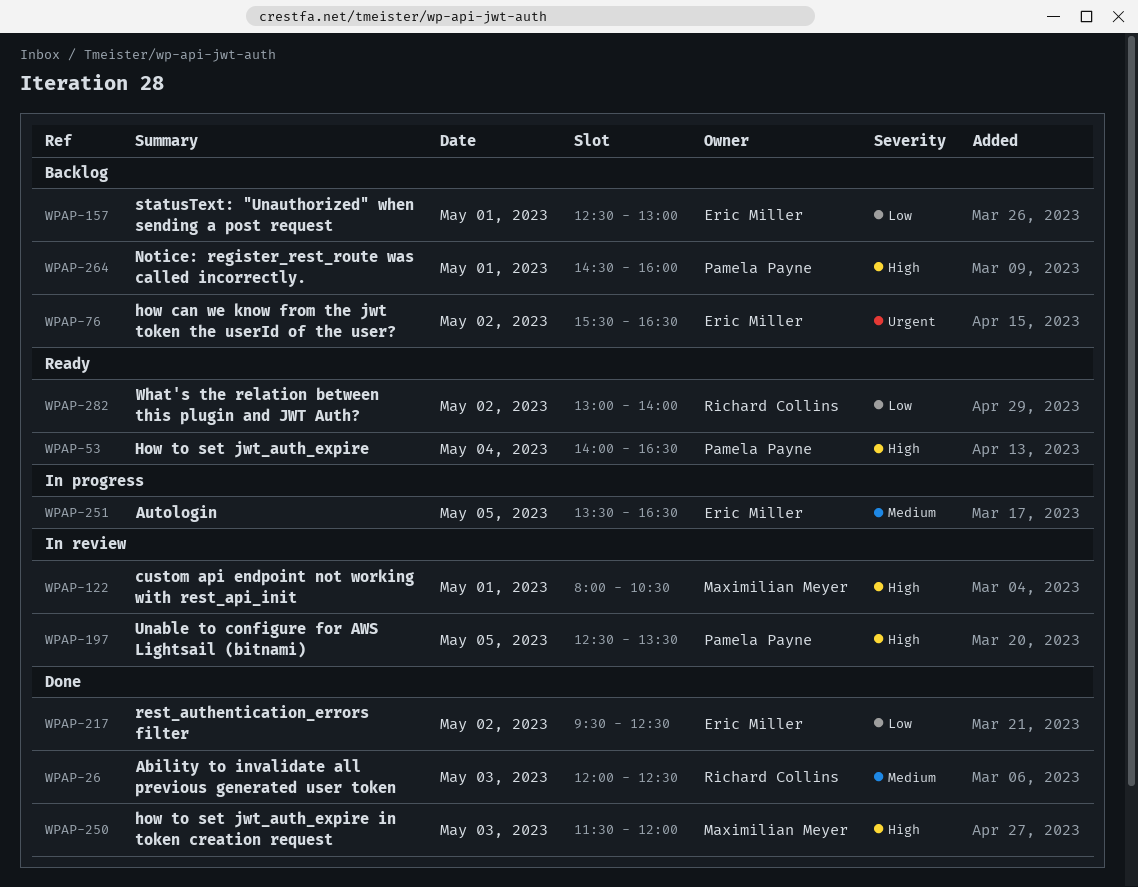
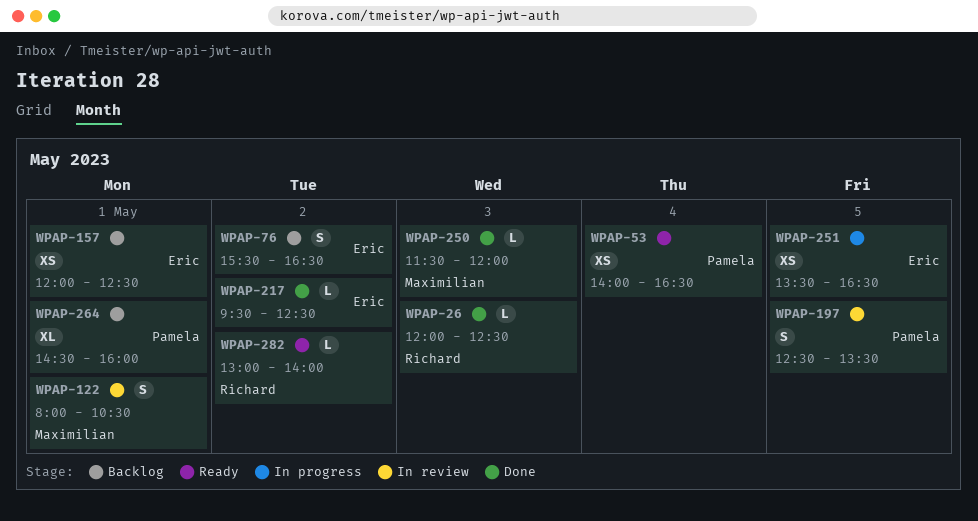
WPAP-157, begins: 12:30 -> 12:00
WPAP-157, ends: 13:00 -> 12:30

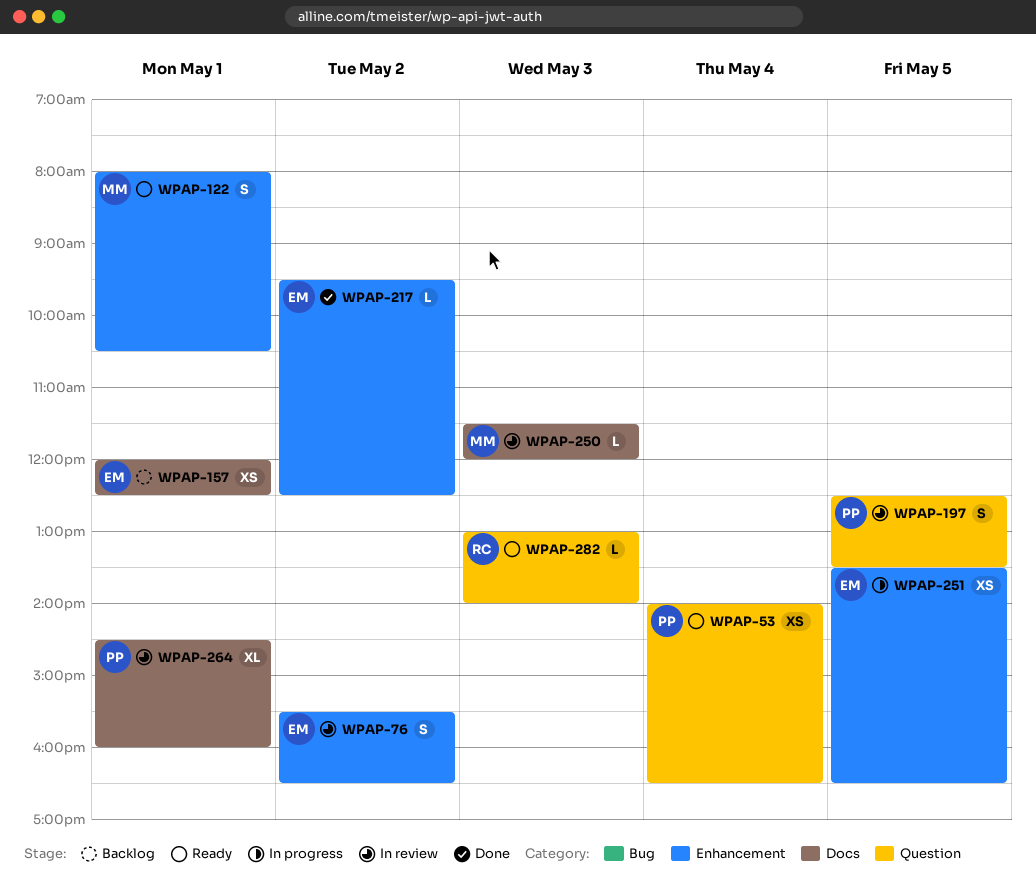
WPAP-26: present -> none
WPAP-76, status: Backlog -> In review
WPAP-122, status: In review -> Ready
WPAP-250, status: Done -> In review
WPAP-264, status: Backlog -> In review
WPAP-282, day: May 2 -> May 3

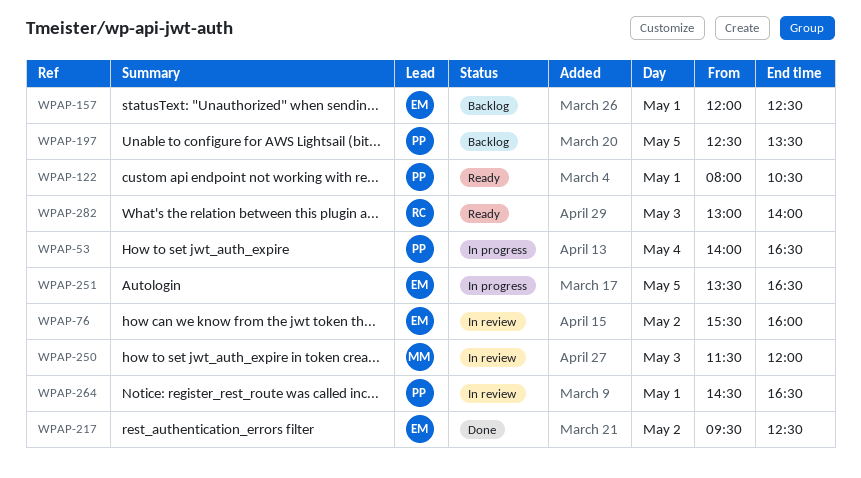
WPAP-53, status: Ready -> In progress
WPAP-76, ends: 16:30 -> 16:00
WPAP-122, owner: MM -> PP
WPAP-197, status: In review -> Backlog
WPAP-264, ends: 16:00 -> 16:30

